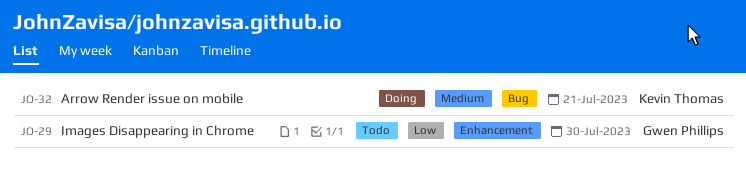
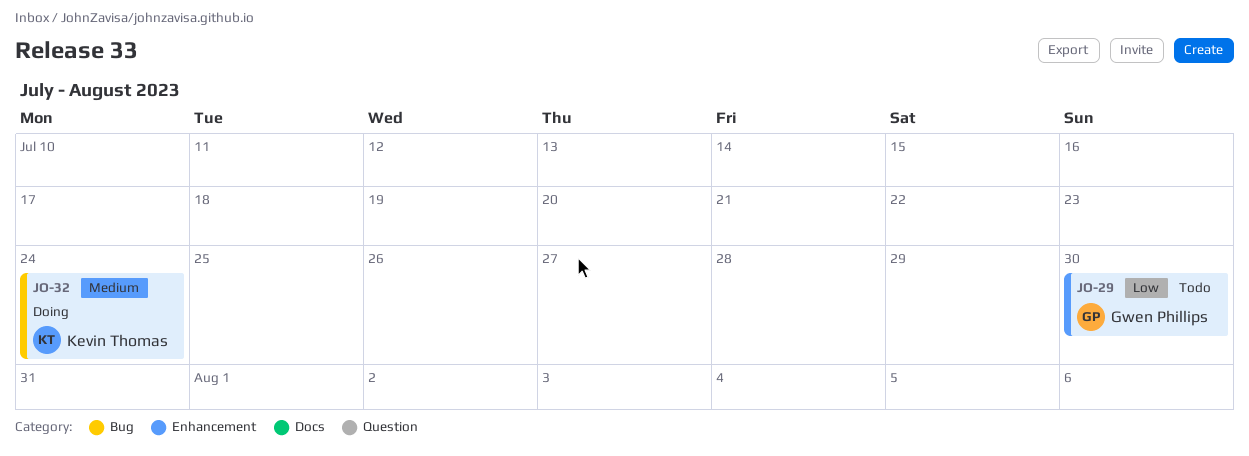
JO-32, due: Jul 21 -> Jul 24

